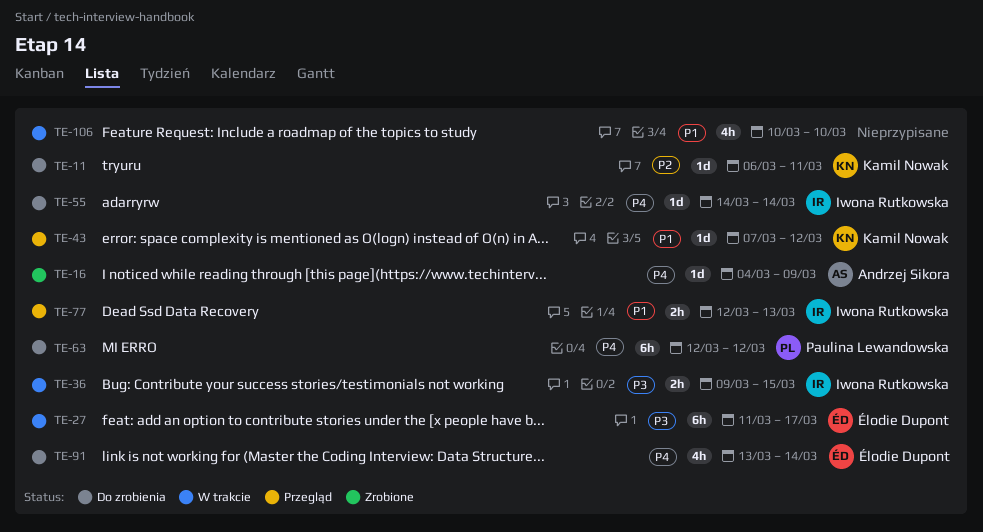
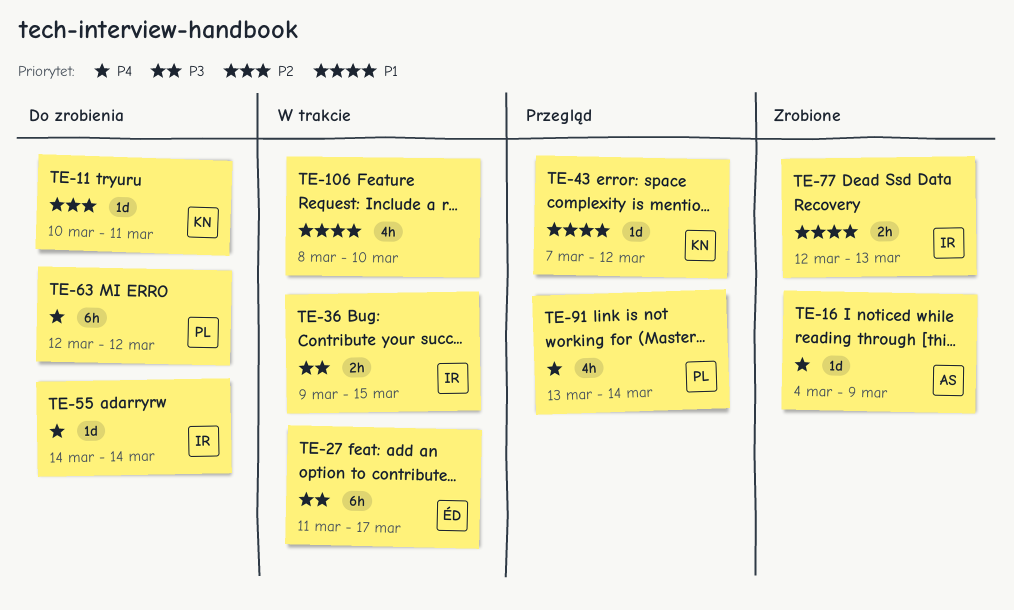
TE-11, start: Mar 6 -> Mar 10
TE-77, status: Przegląd -> Zrobione
TE-91, status: Do zrobienia -> Przegląd
TE-91, owner: Élodie Dupont -> Paulina Lewandowska
TE-106, start: Mar 10 -> Mar 8

